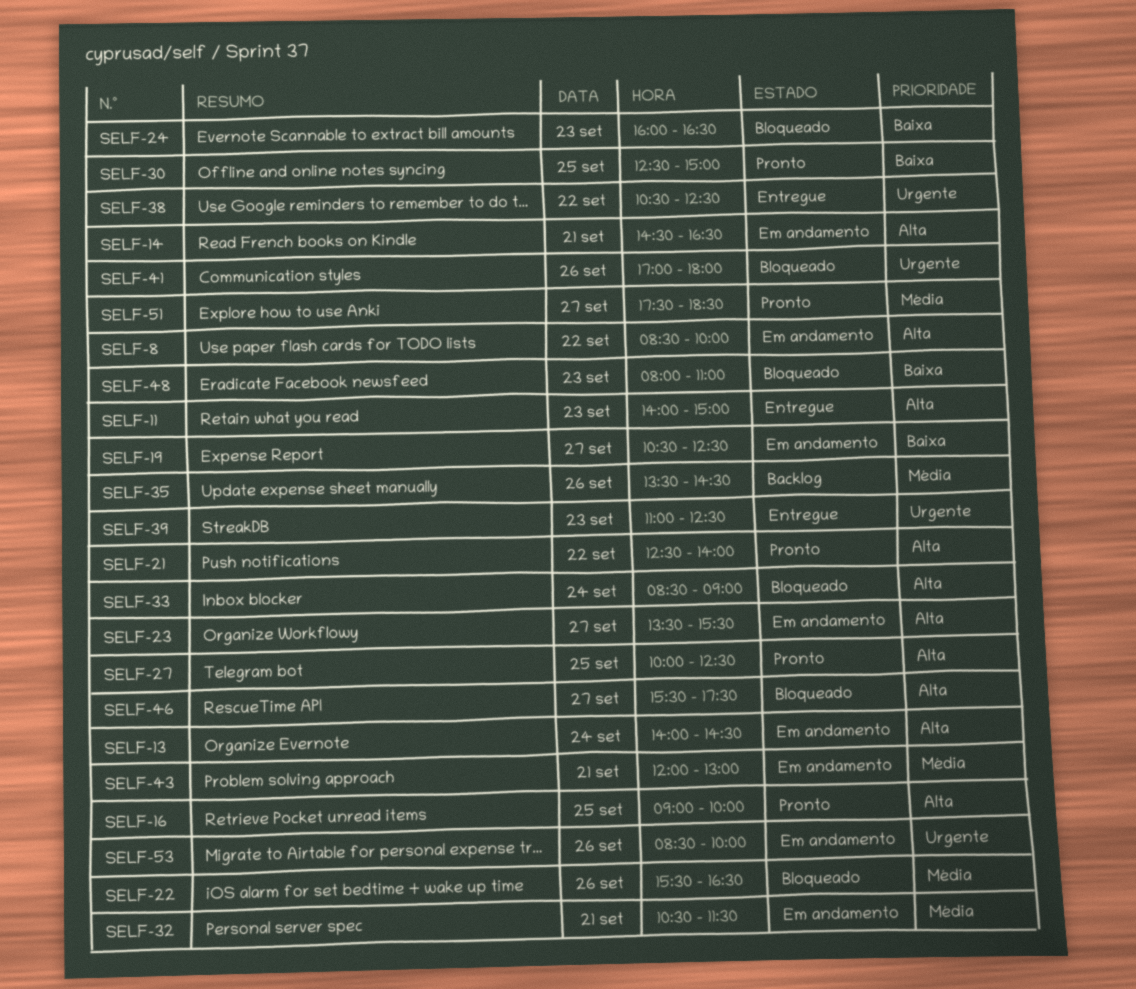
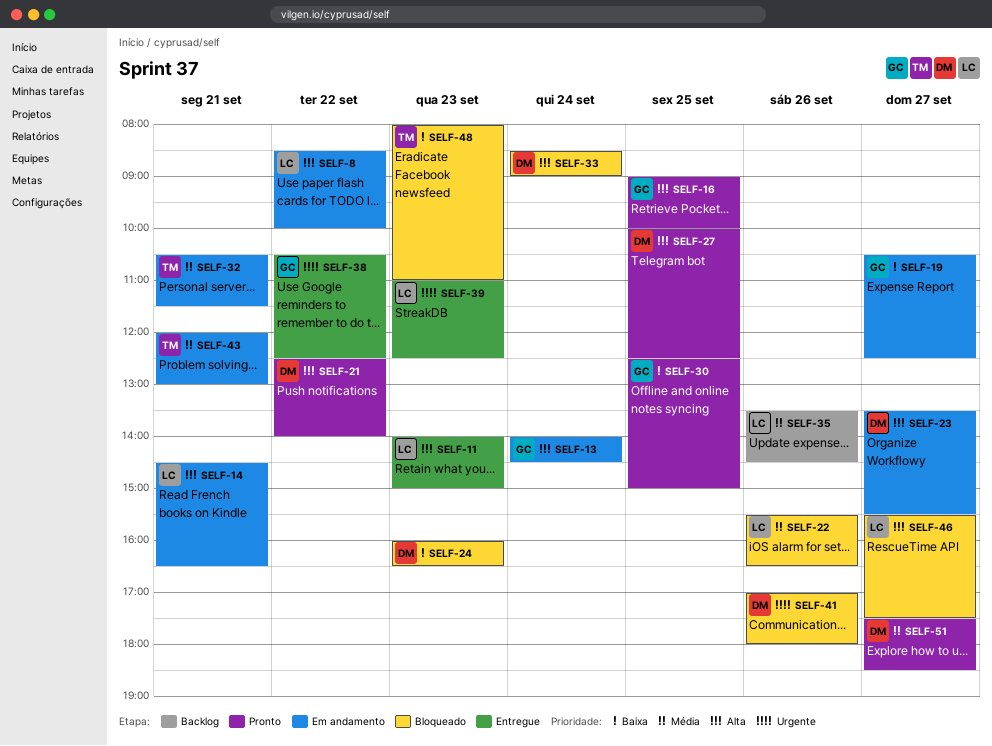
SELF-53: present -> none

